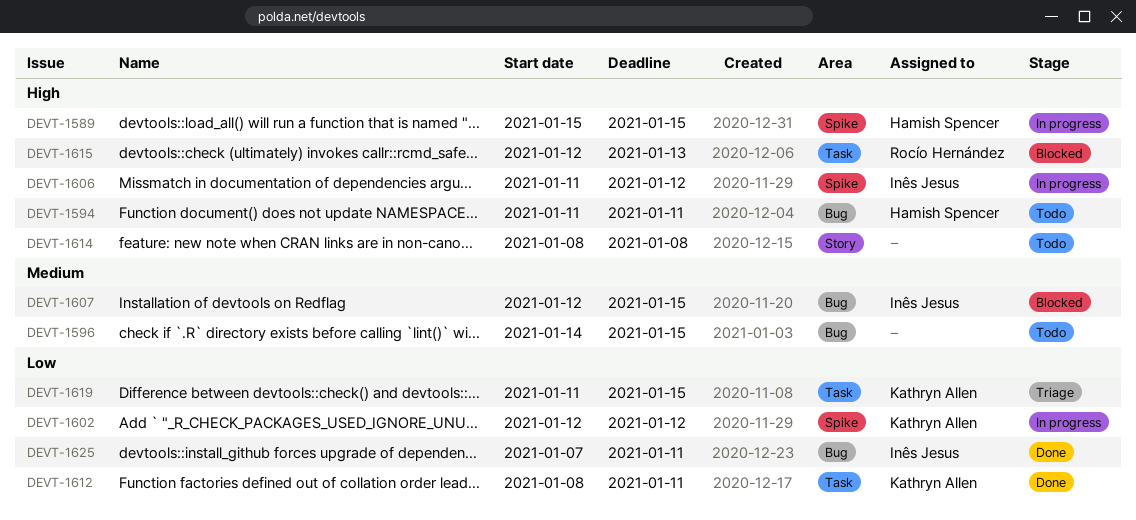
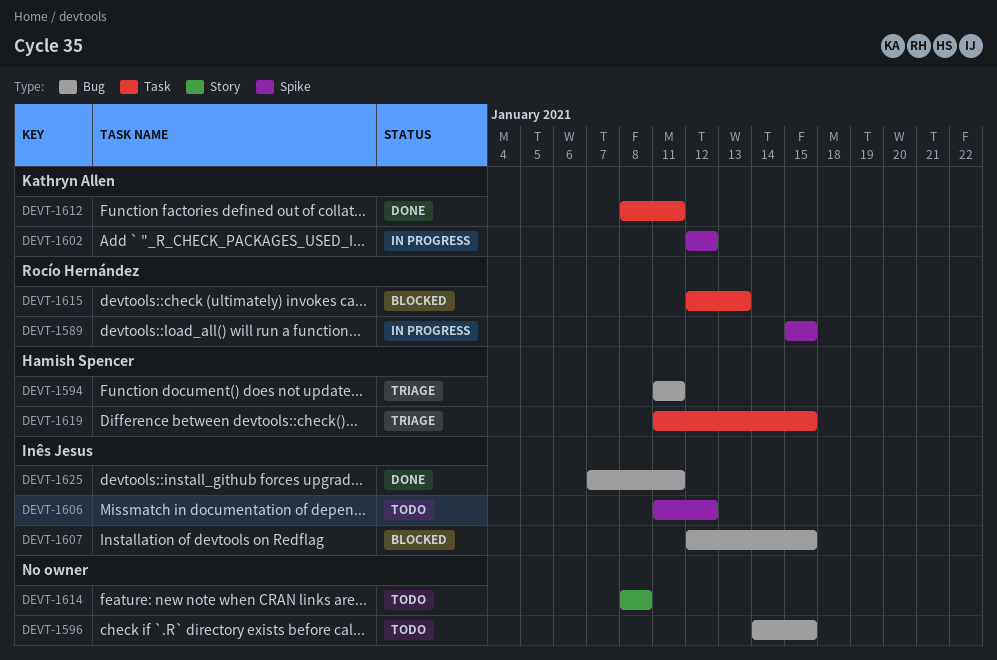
DEVT-1589, owner: Hamish Spencer -> Rocío Hernández
DEVT-1594, status: Todo -> Triage
DEVT-1606, status: In progress -> Todo
DEVT-1619, owner: Kathryn Allen -> Hamish Spencer

